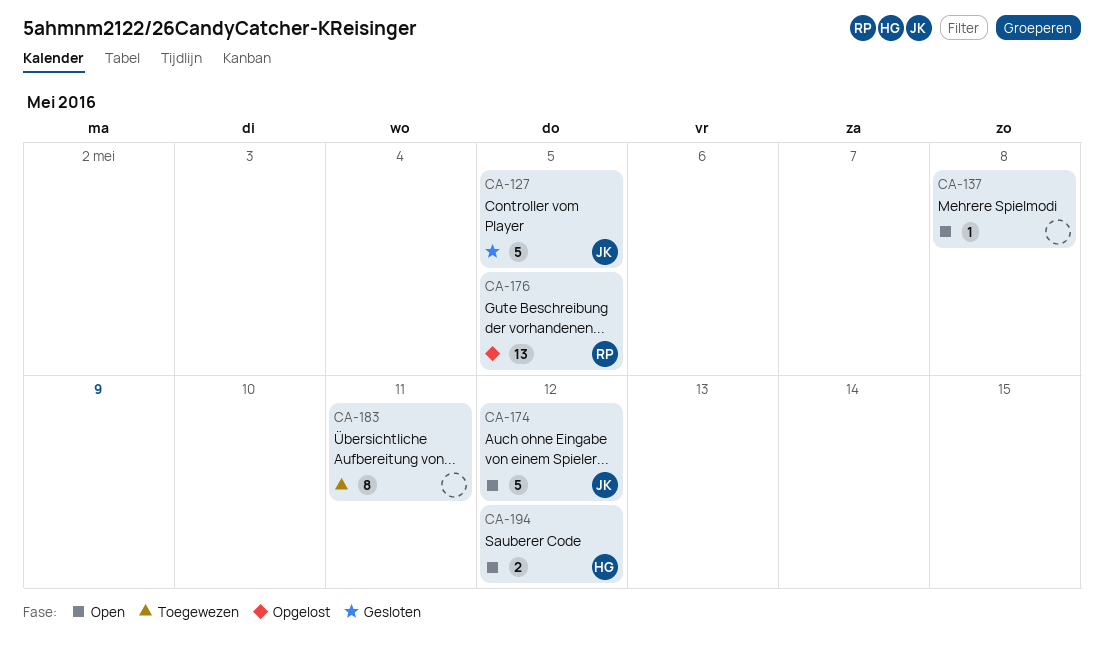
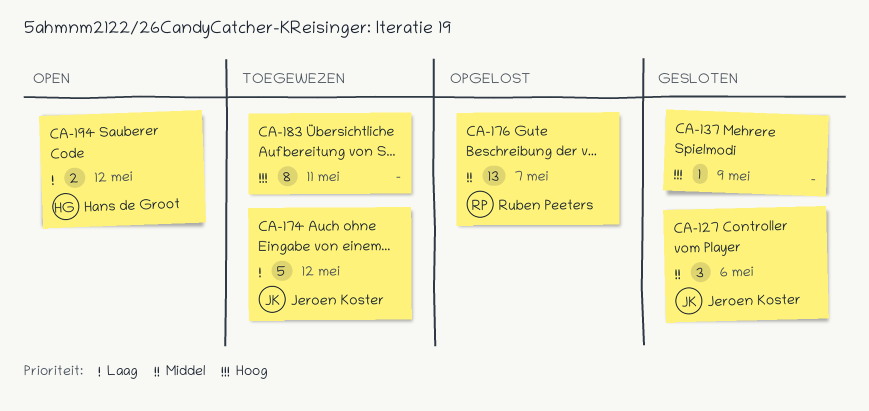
CA-127, estimate: 5 -> 3
CA-127, due: May 5 -> May 6
CA-137, status: Open -> Gesloten
CA-137, due: May 8 -> May 9
CA-174, status: Open -> Toegewezen
CA-176, due: May 5 -> May 7

